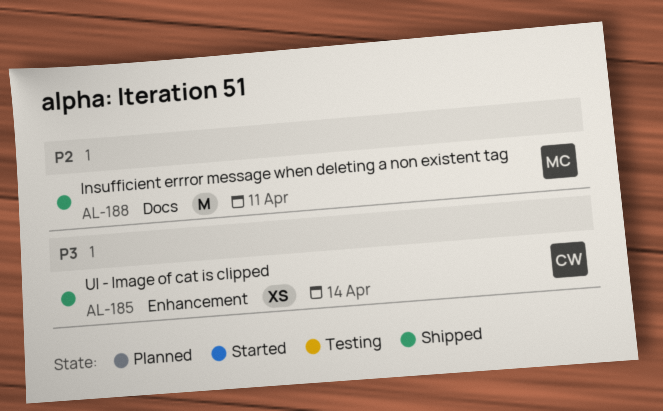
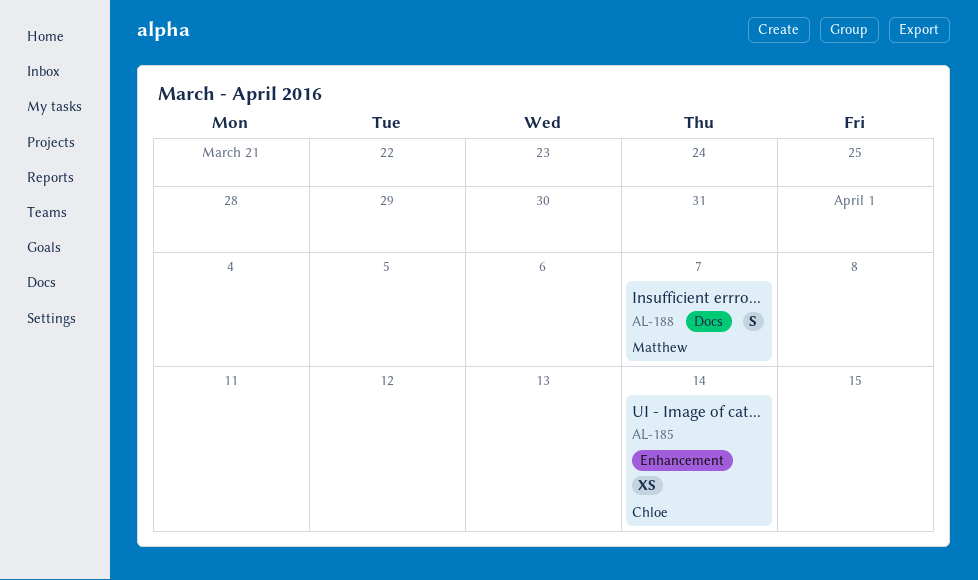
AL-188, estimate: M -> S
AL-188, due: Apr 11 -> Apr 7

